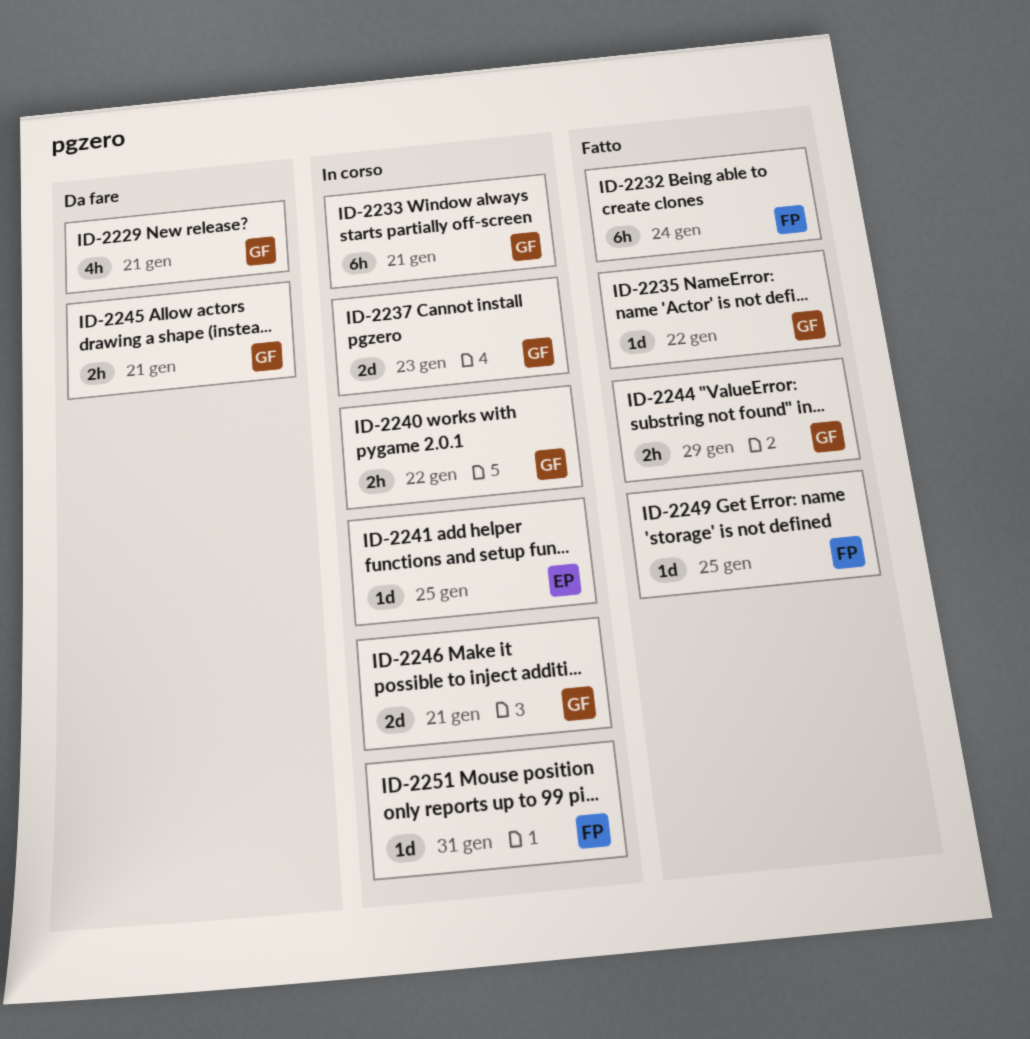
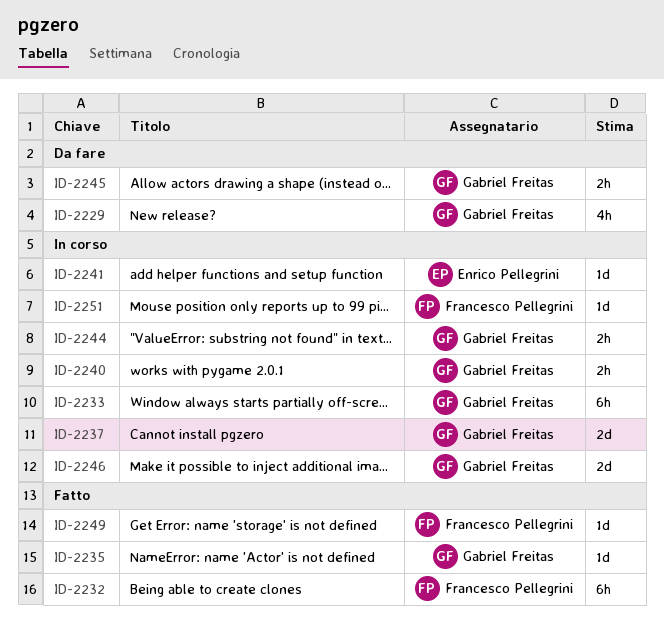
ID-2244, status: Fatto -> In corso

